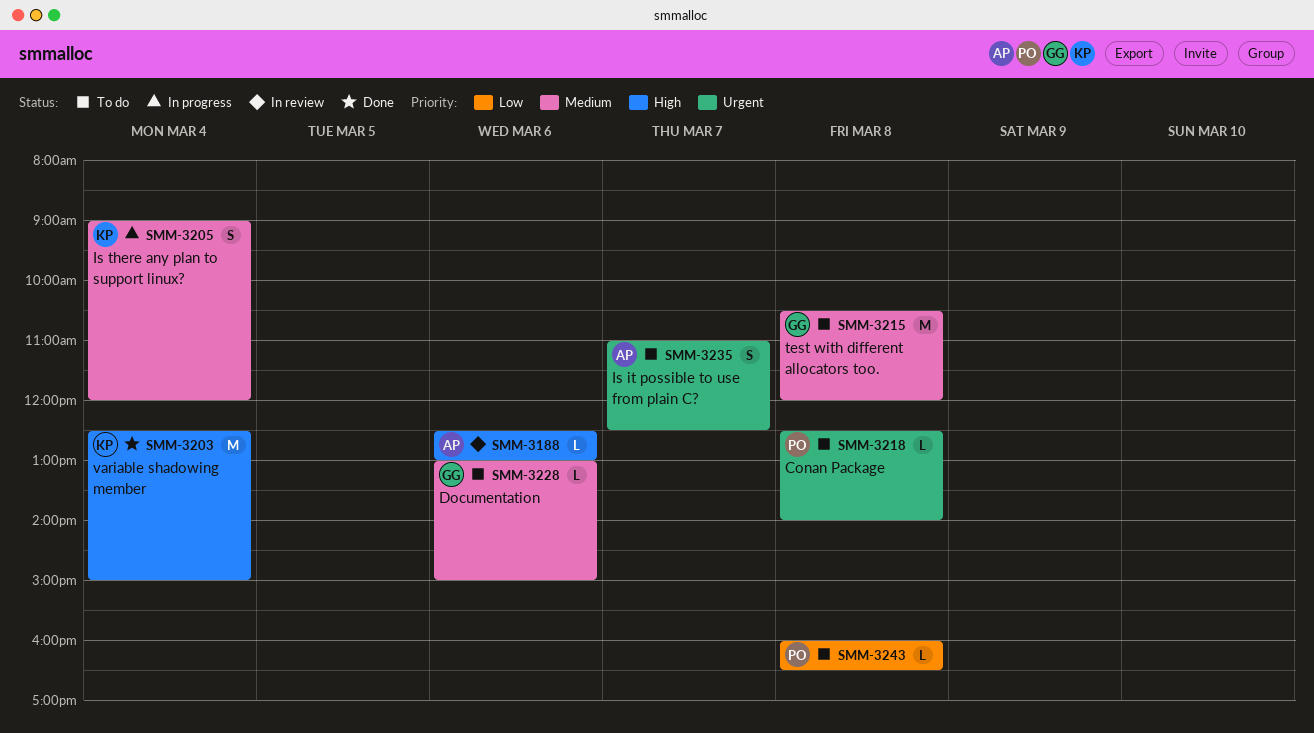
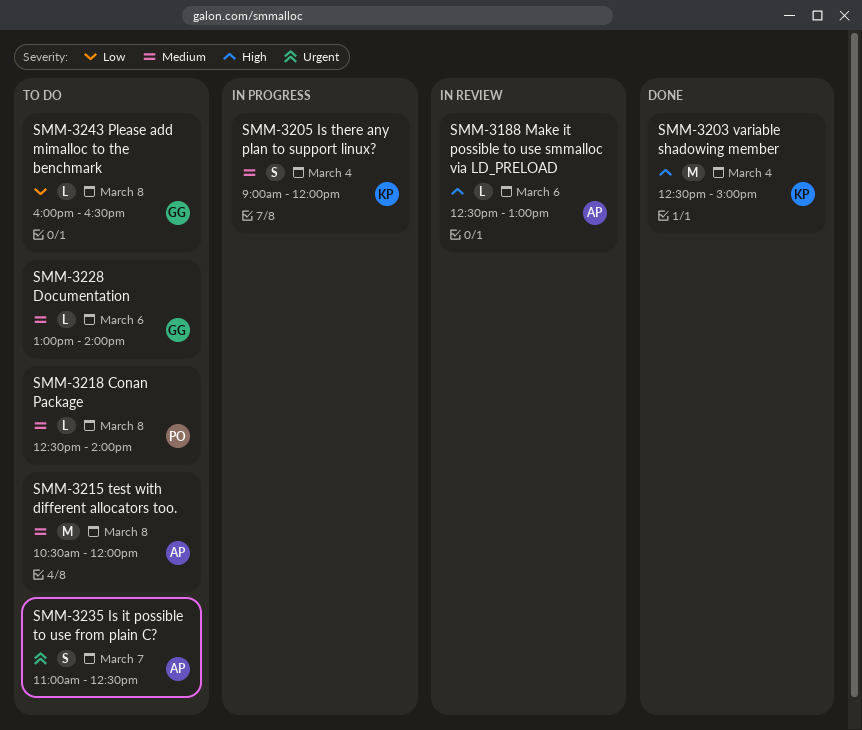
SMM-3215, owner: GG -> AP
SMM-3218, priority: Urgent -> Medium
SMM-3228, ends: 15:00 -> 14:00
SMM-3243, owner: PO -> GG

